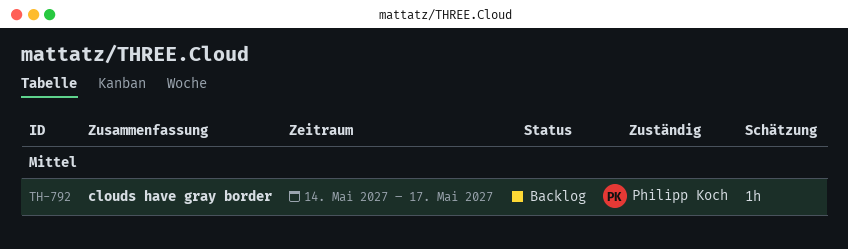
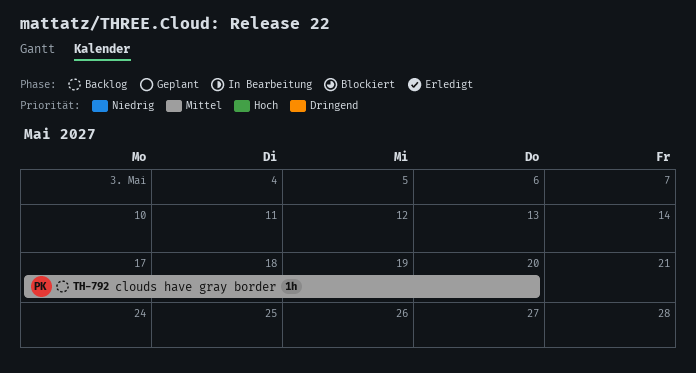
TH-792, start: May 14 -> May 17
TH-792, due: May 17 -> May 20

